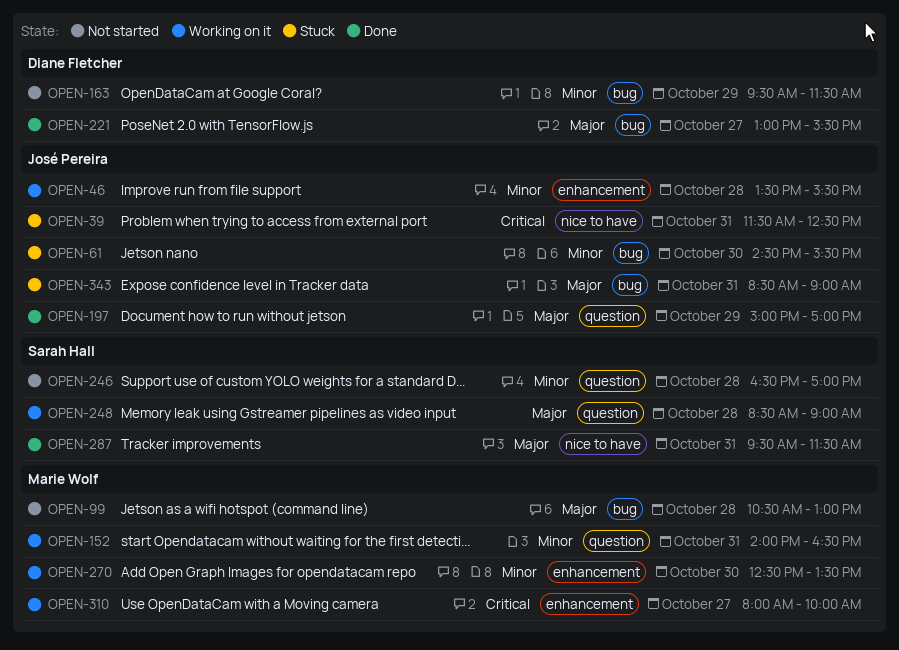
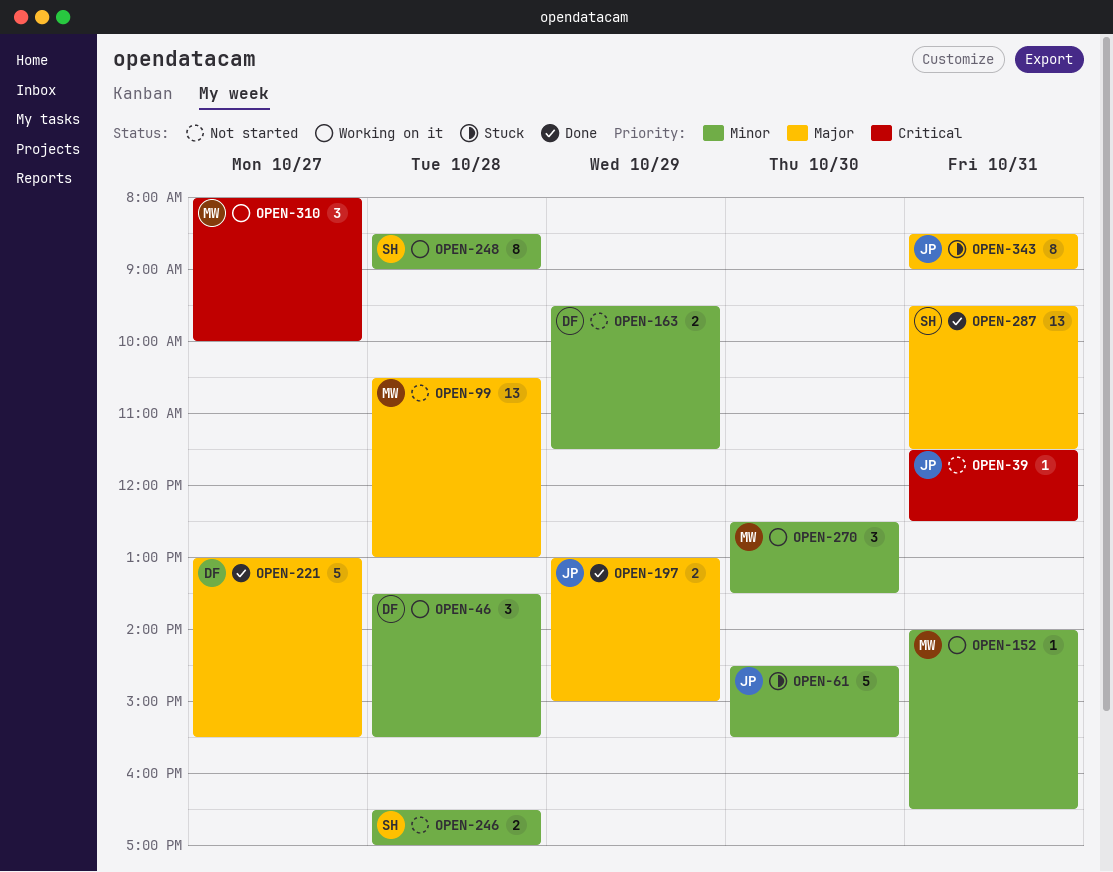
OPEN-39, status: Stuck -> Not started
OPEN-46, owner: José Pereira -> Diane Fletcher
OPEN-197, begins: 15:00 -> 13:00
OPEN-197, ends: 17:00 -> 15:00
OPEN-248, priority: Major -> Minor

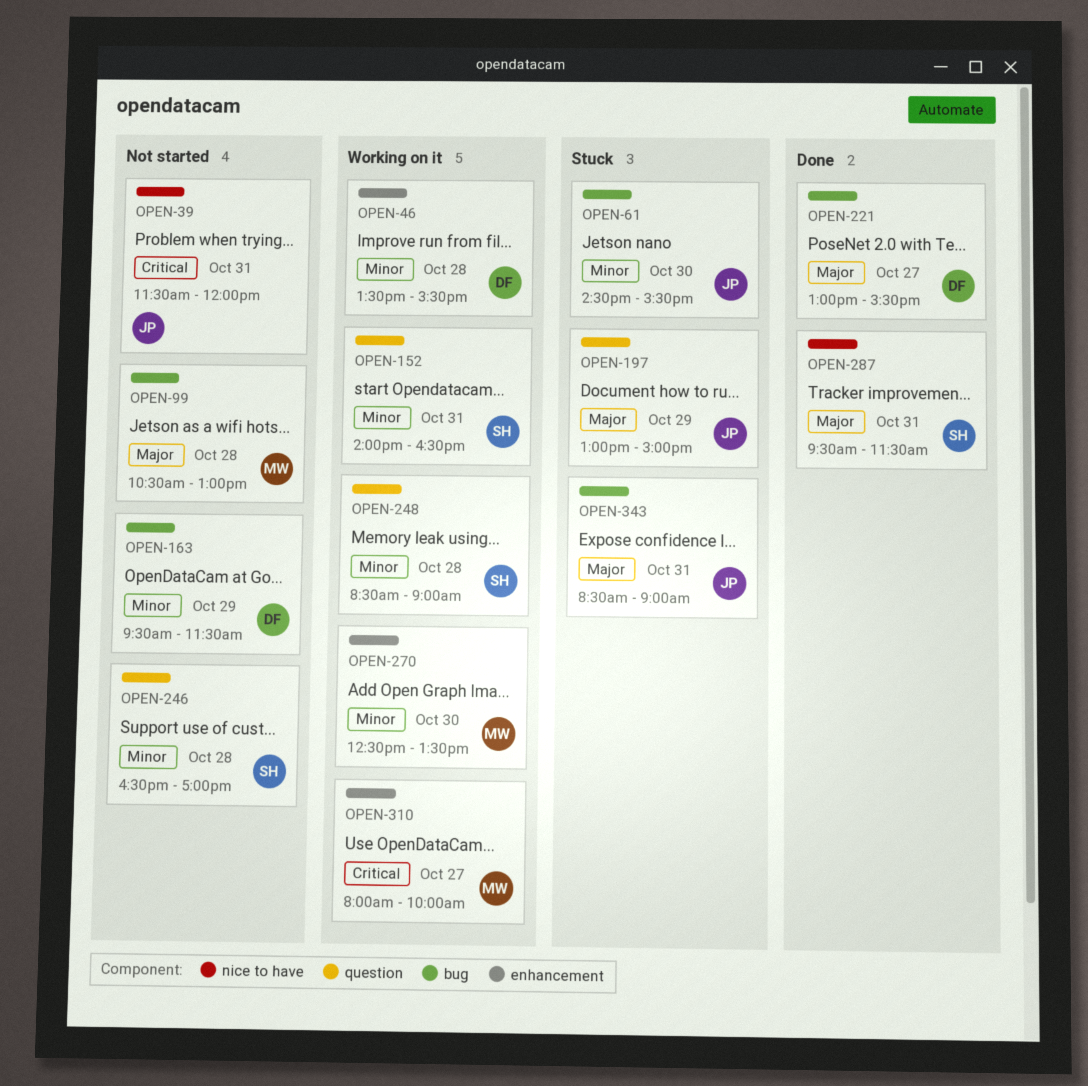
OPEN-39, ends: 12:30 -> 12:00
OPEN-152, owner: MW -> SH
OPEN-197, status: Done -> Stuck

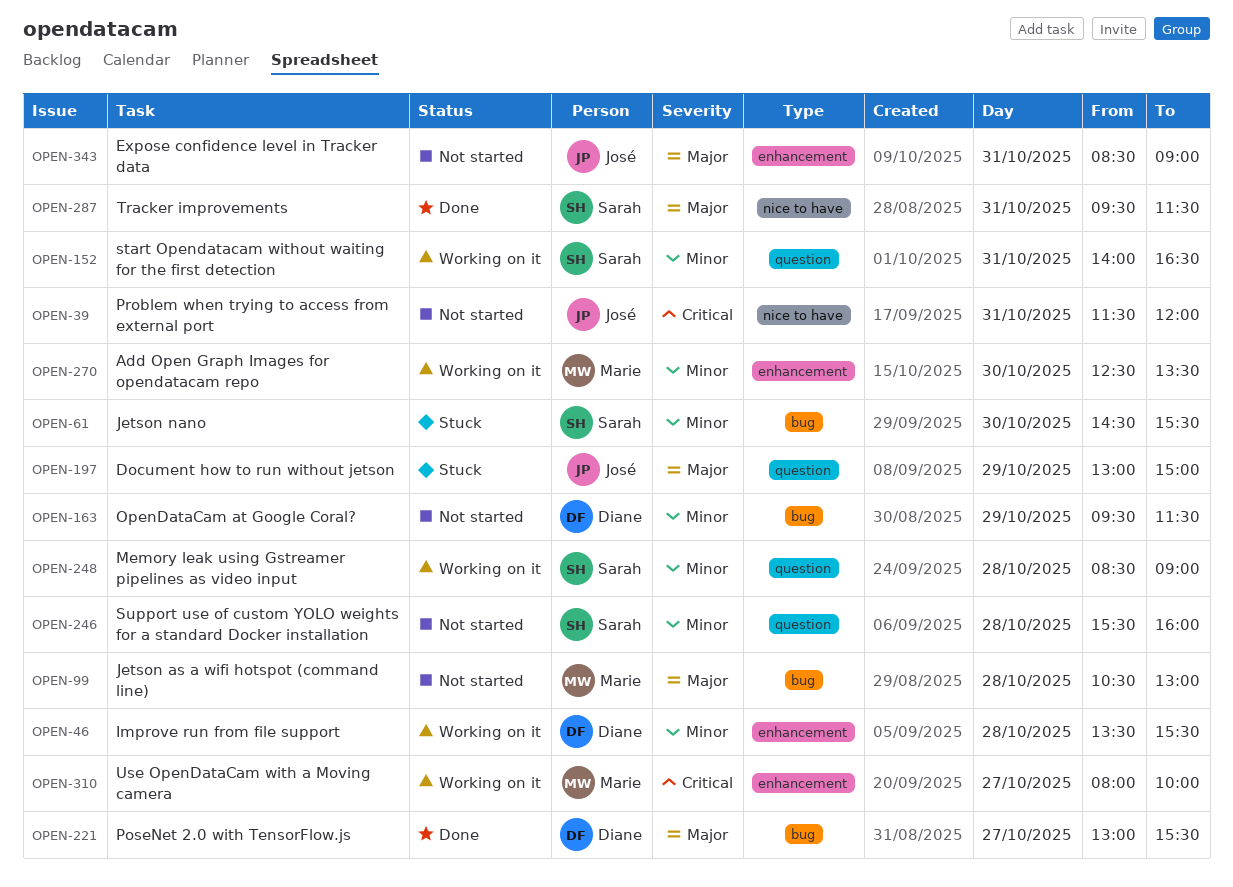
OPEN-61, owner: José -> Sarah
OPEN-246, begins: 16:30 -> 15:30
OPEN-246, ends: 17:00 -> 16:00
OPEN-343, status: Stuck -> Not started
OPEN-343, label: bug -> enhancement

